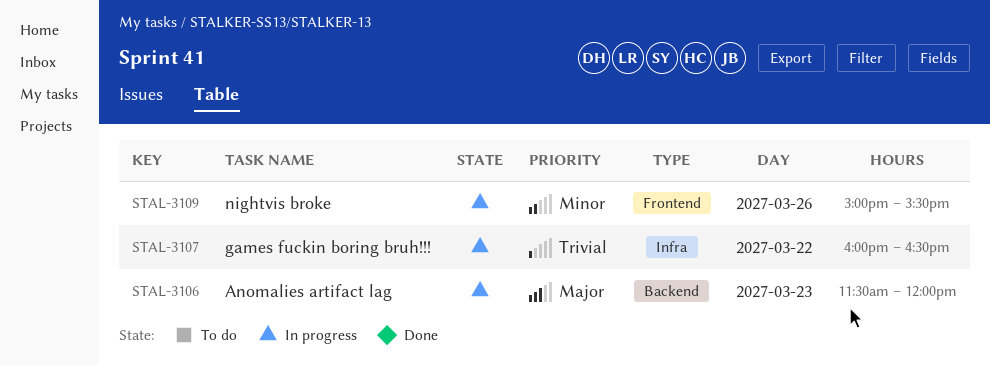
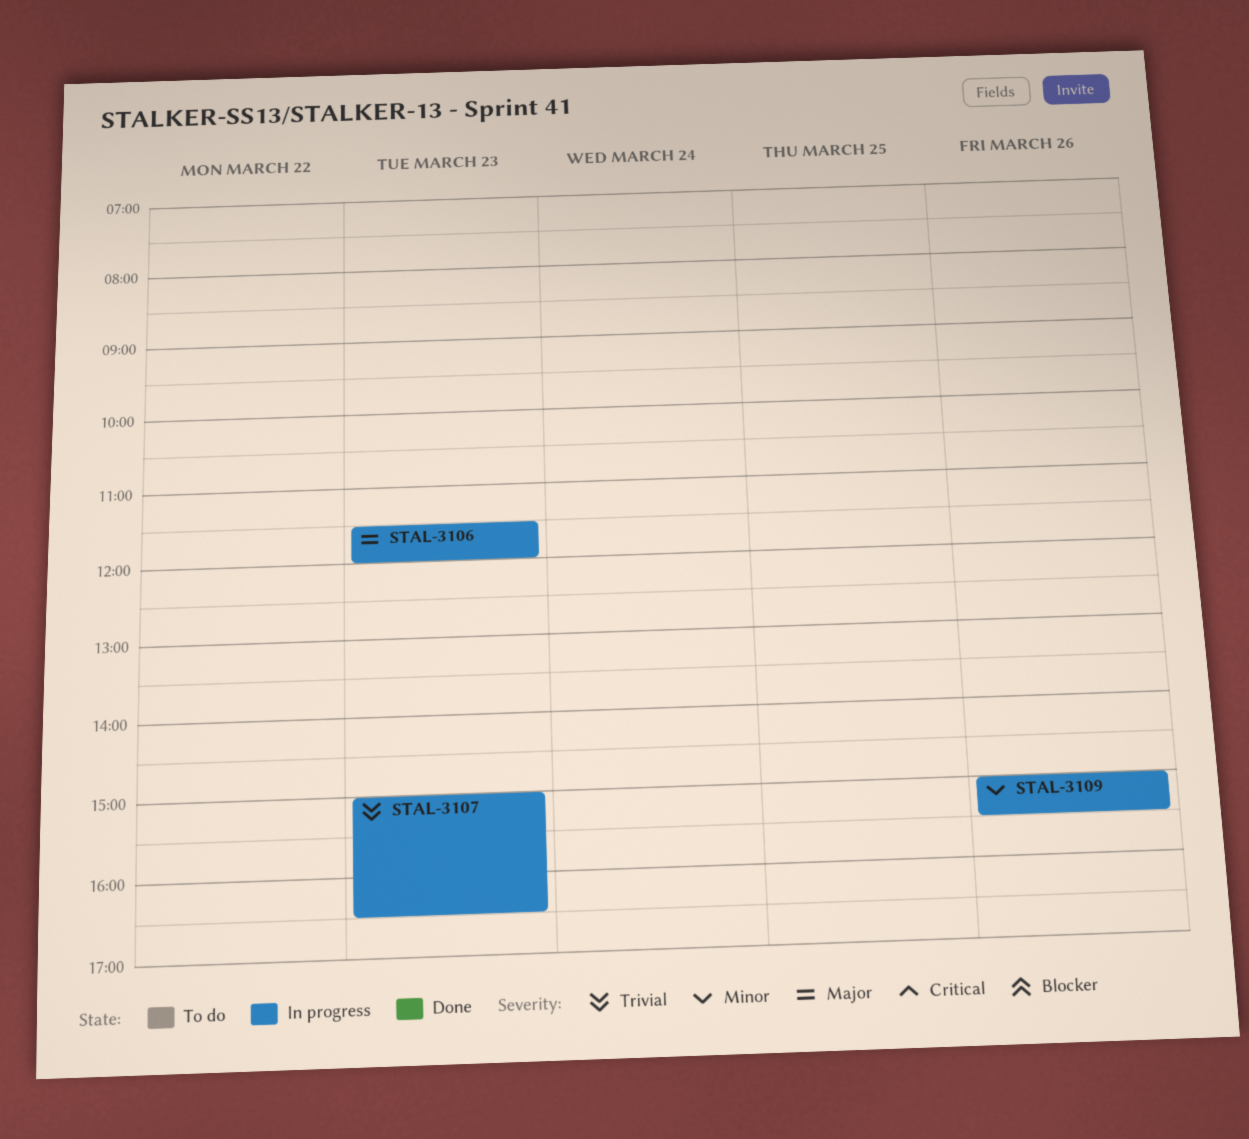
STAL-3107, day: Mar 22 -> Mar 23
STAL-3107, begins: 16:00 -> 15:00

